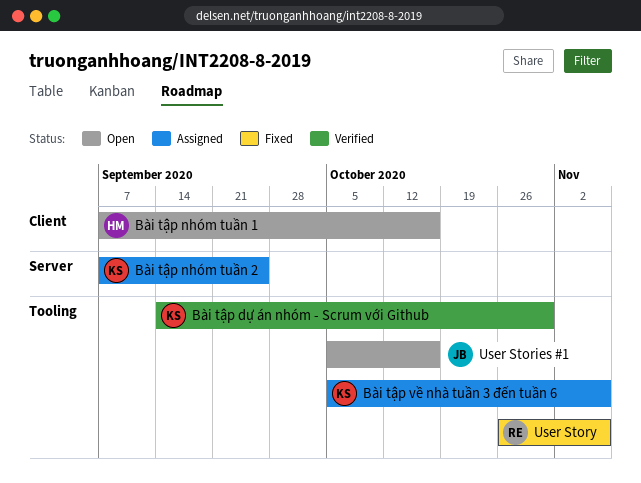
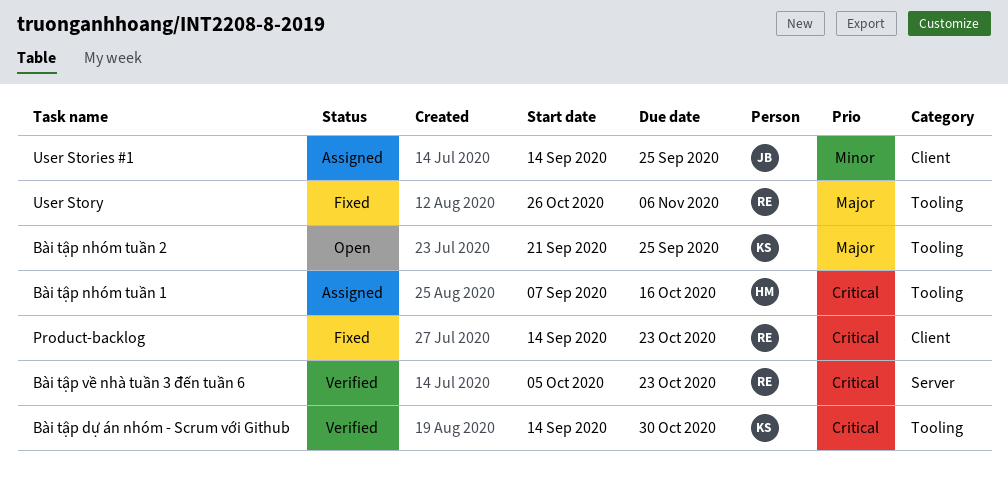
Bài tập nhóm tuần 1, status: Open -> Assigned
Bài tập nhóm tuần 1, label: Client -> Tooling
Bài tập nhóm tuần 2, status: Assigned -> Open
Bài tập nhóm tuần 2, label: Server -> Tooling
Bài tập nhóm tuần 2, start: Sep 7 -> Sep 21
Bài tập về nhà tuần 3 đến tuần 6, status: Assigned -> Verified
Bài tập về nhà tuần 3 đến tuần 6, owner: KS -> RE
Bài tập về nhà tuần 3 đến tuần 6, label: Tooling -> Server
Bài tập về nhà tuần 3 đến tuần 6, due: Nov 6 -> Oct 23
Product-backlog: none -> present
User Stories #1, status: Open -> Assigned
User Stories #1, label: Tooling -> Client
User Stories #1, start: Oct 5 -> Sep 14
User Stories #1, due: Oct 16 -> Sep 25

